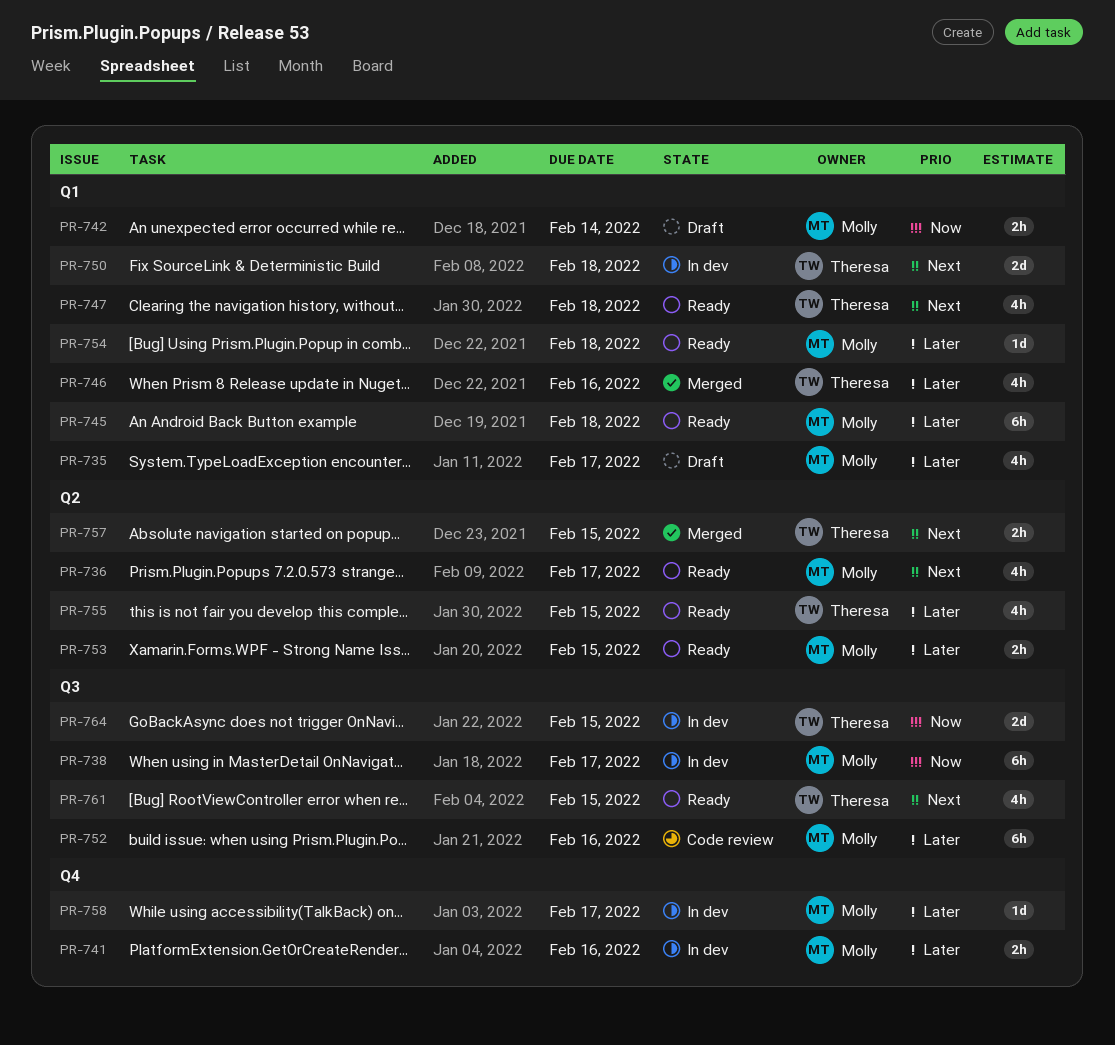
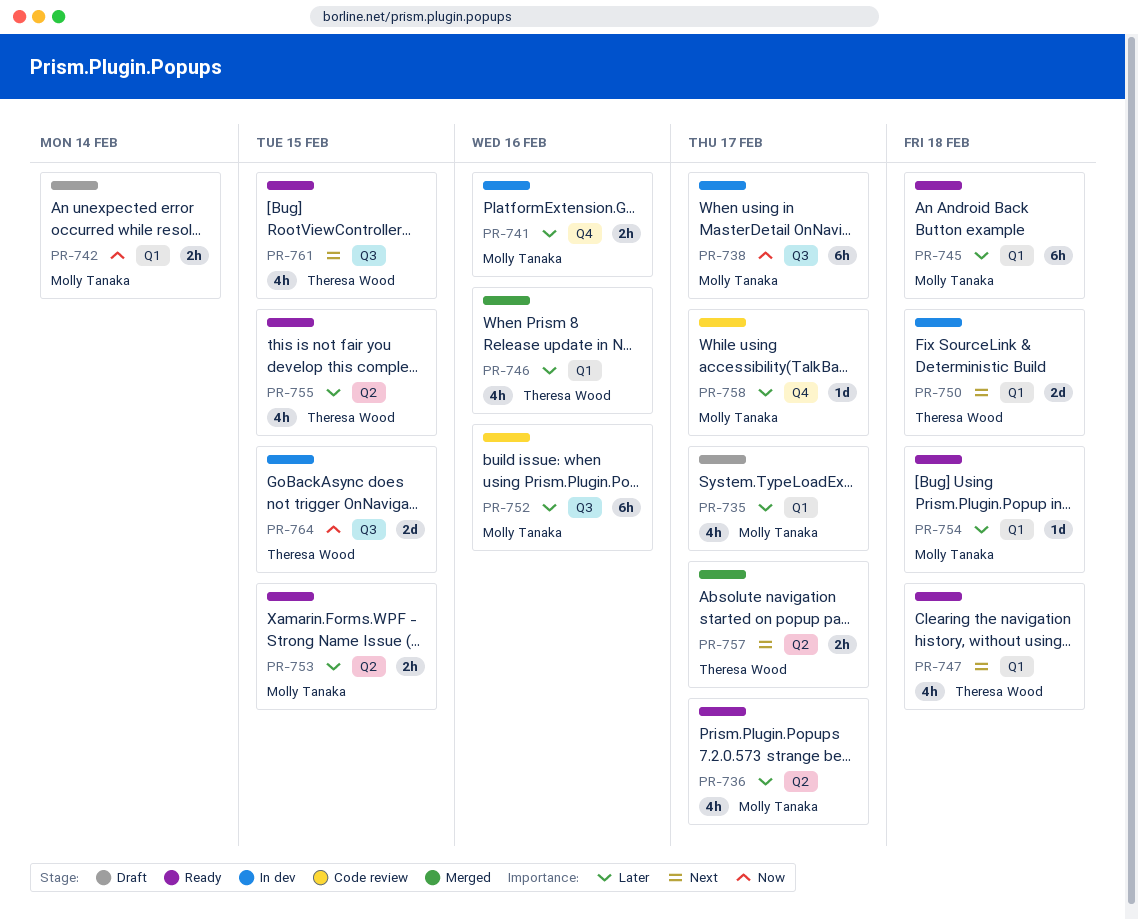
PR-736, priority: Next -> Later
PR-757, due: Feb 15 -> Feb 17
PR-758, status: In dev -> Code review

